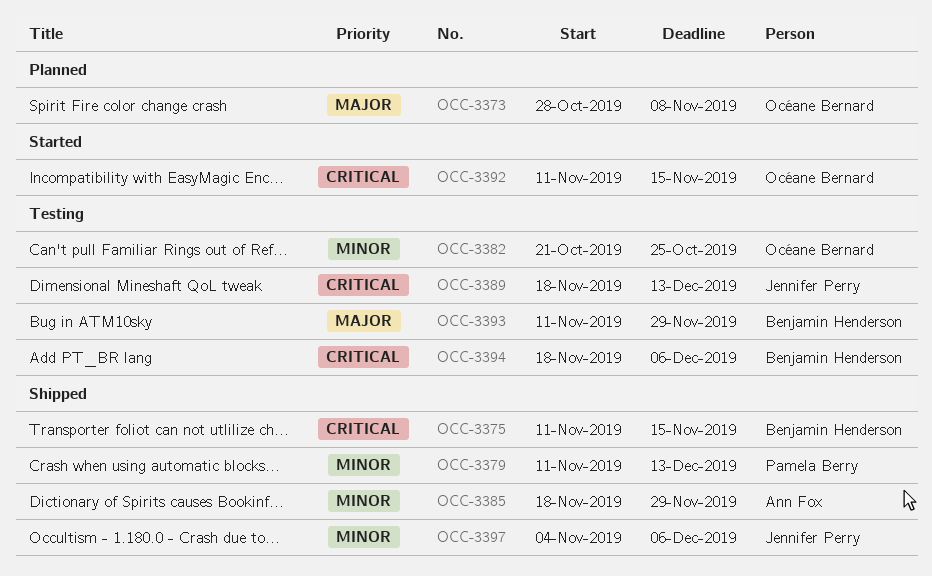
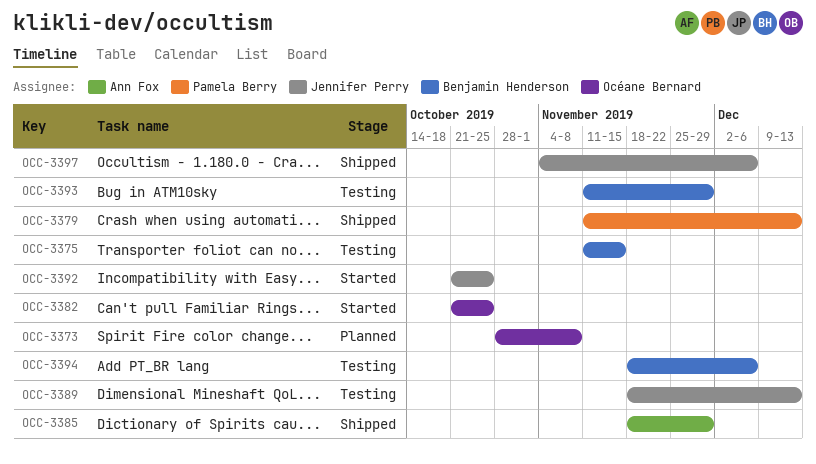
OCC-3375, status: Shipped -> Testing
OCC-3382, status: Testing -> Started
OCC-3392, owner: Océane Bernard -> Jennifer Perry
OCC-3392, start: Nov 11 -> Oct 21
OCC-3392, due: Nov 15 -> Oct 25

